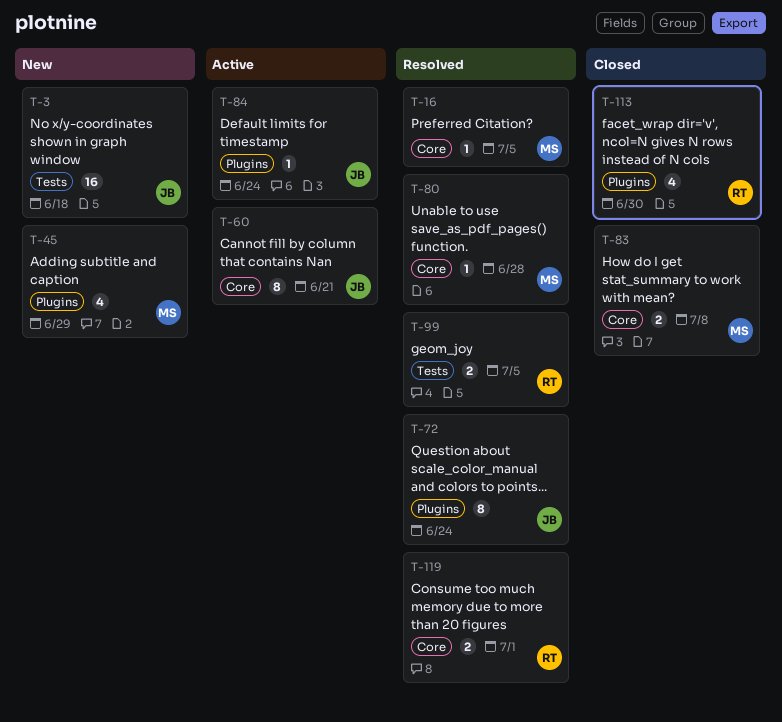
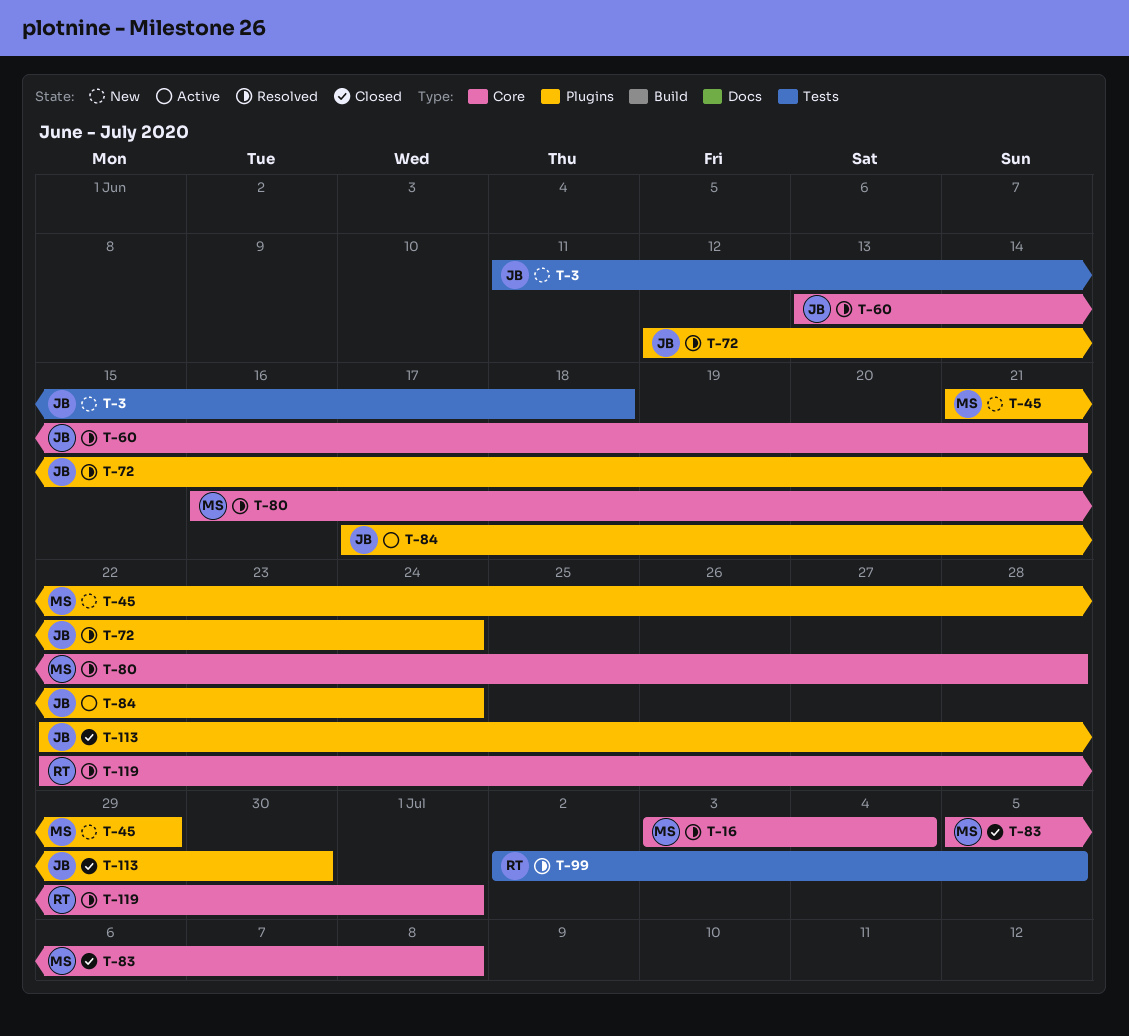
T-16, due: Jul 5 -> Jul 4
T-60, status: Active -> Resolved
T-113, owner: RT -> JB

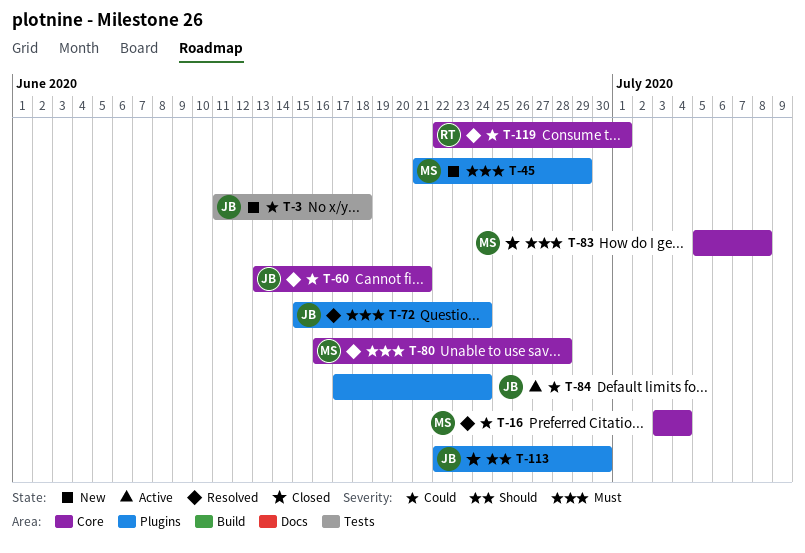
T-72, start: Jun 12 -> Jun 15
T-99: present -> none

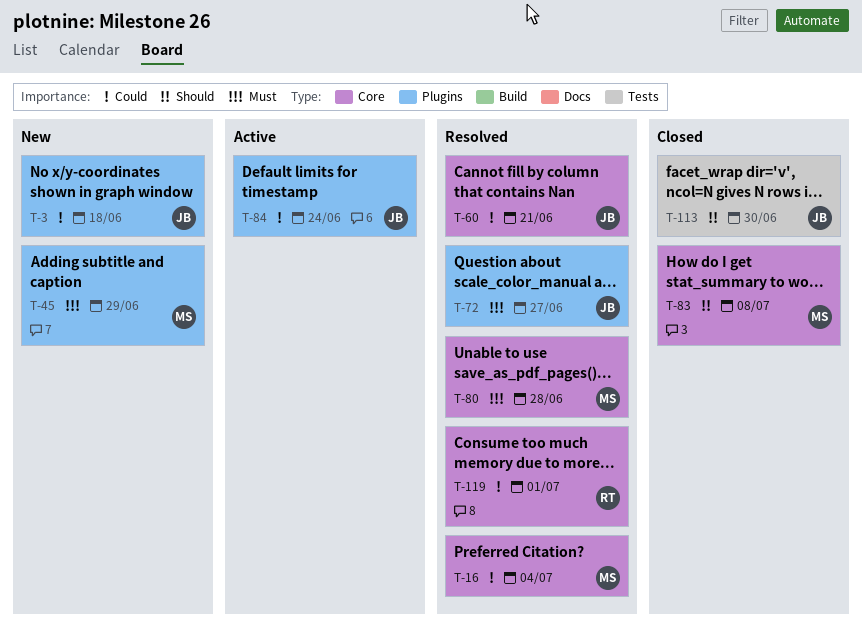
T-3, label: Tests -> Plugins
T-72, due: Jun 24 -> Jun 27
T-83, priority: Must -> Should
T-113, label: Plugins -> Tests

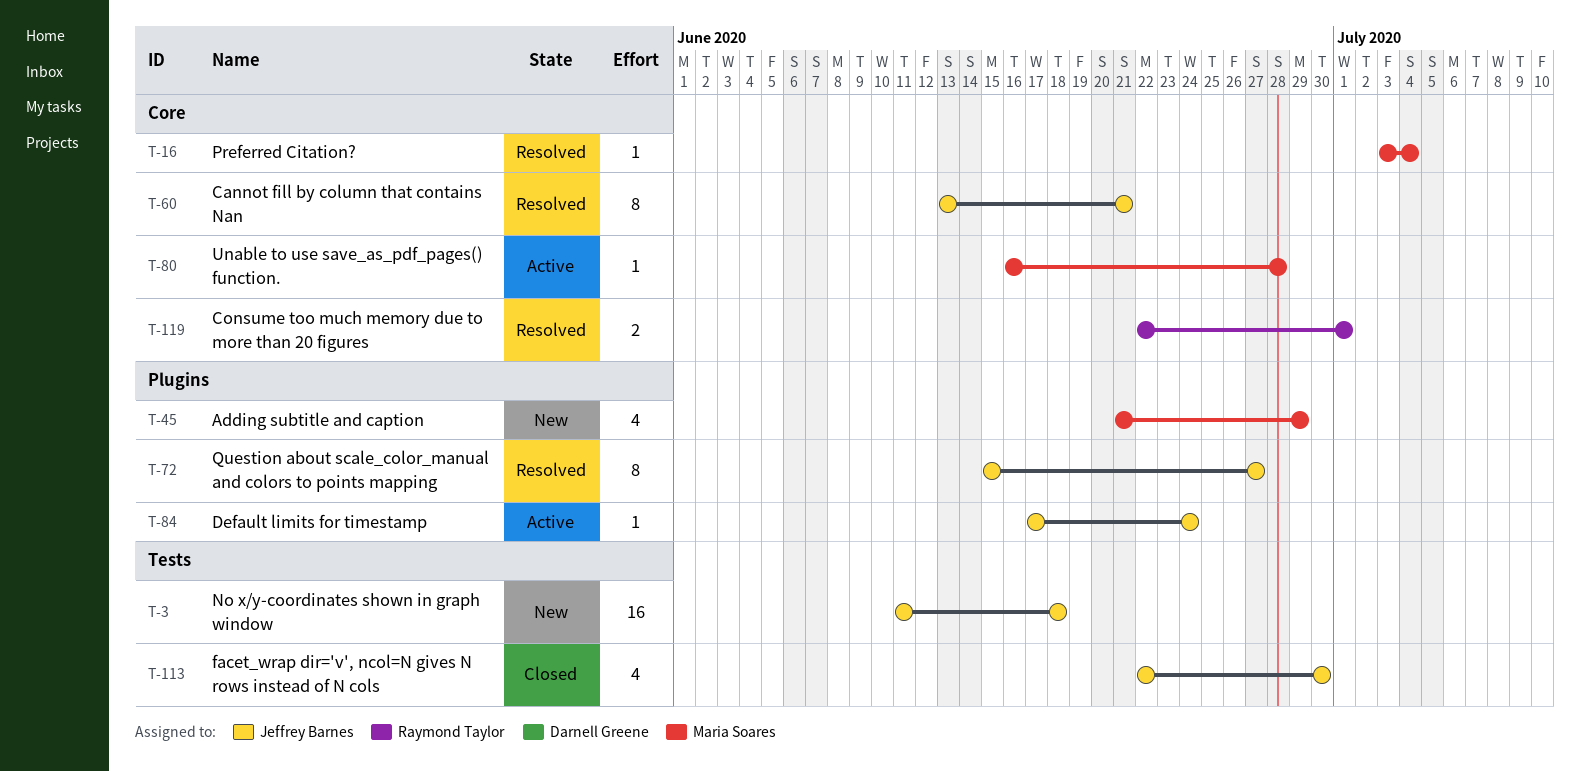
T-3, label: Plugins -> Tests
T-80, status: Resolved -> Active
T-83: present -> none

